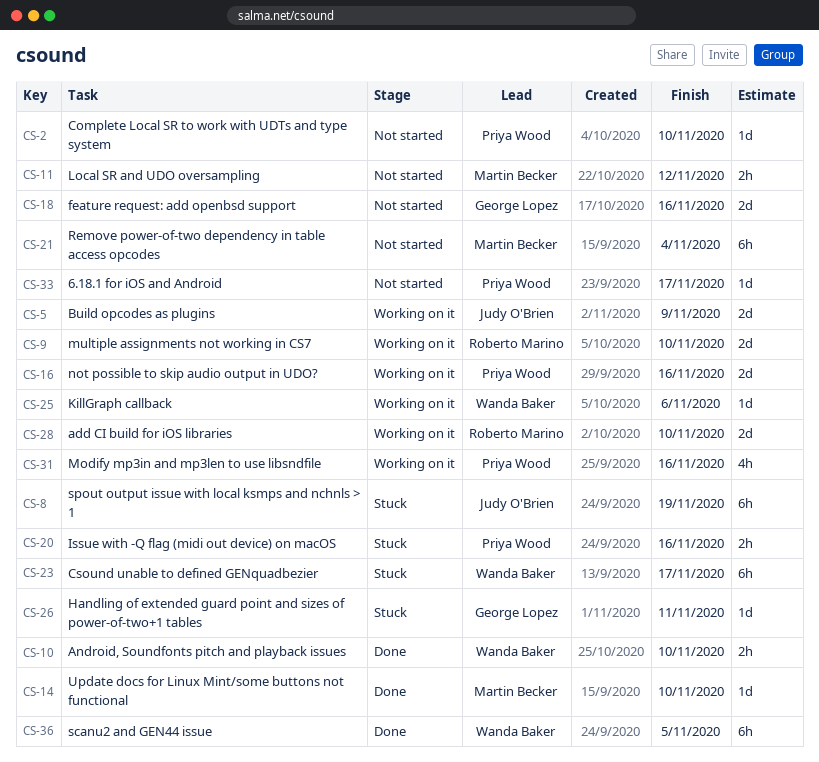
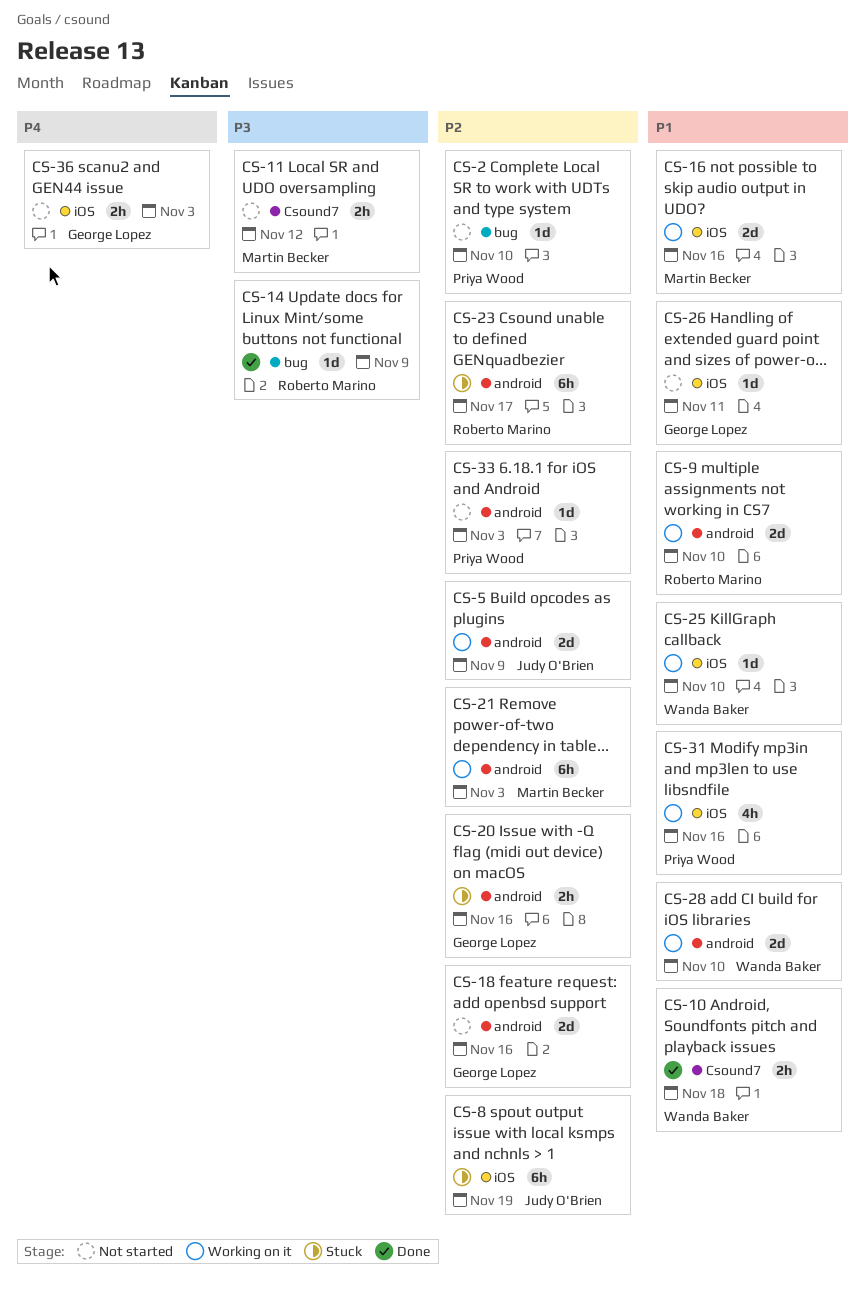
CS-10, due: Nov 10 -> Nov 18
CS-14, owner: Martin Becker -> Roberto Marino
CS-14, due: Nov 10 -> Nov 9
CS-16, owner: Priya Wood -> Martin Becker
CS-20, owner: Priya Wood -> George Lopez
CS-21, status: Not started -> Working on it
CS-21, due: Nov 4 -> Nov 3
CS-23, owner: Wanda Baker -> Roberto Marino
CS-25, due: Nov 6 -> Nov 10
CS-26, status: Stuck -> Not started
CS-28, owner: Roberto Marino -> Wanda Baker
CS-33, due: Nov 17 -> Nov 3
CS-36, status: Done -> Not started
CS-36, owner: Wanda Baker -> George Lopez
CS-36, estimate: 6h -> 2h
CS-36, due: Nov 5 -> Nov 3

